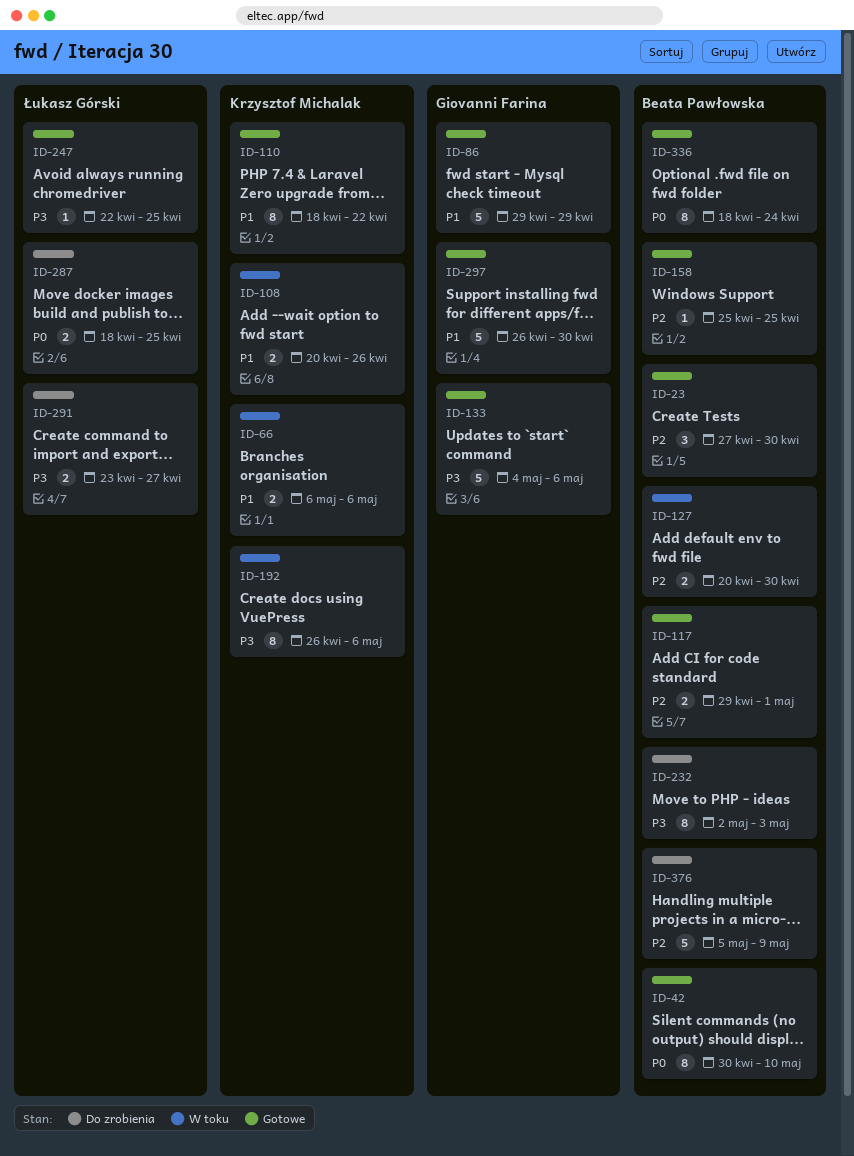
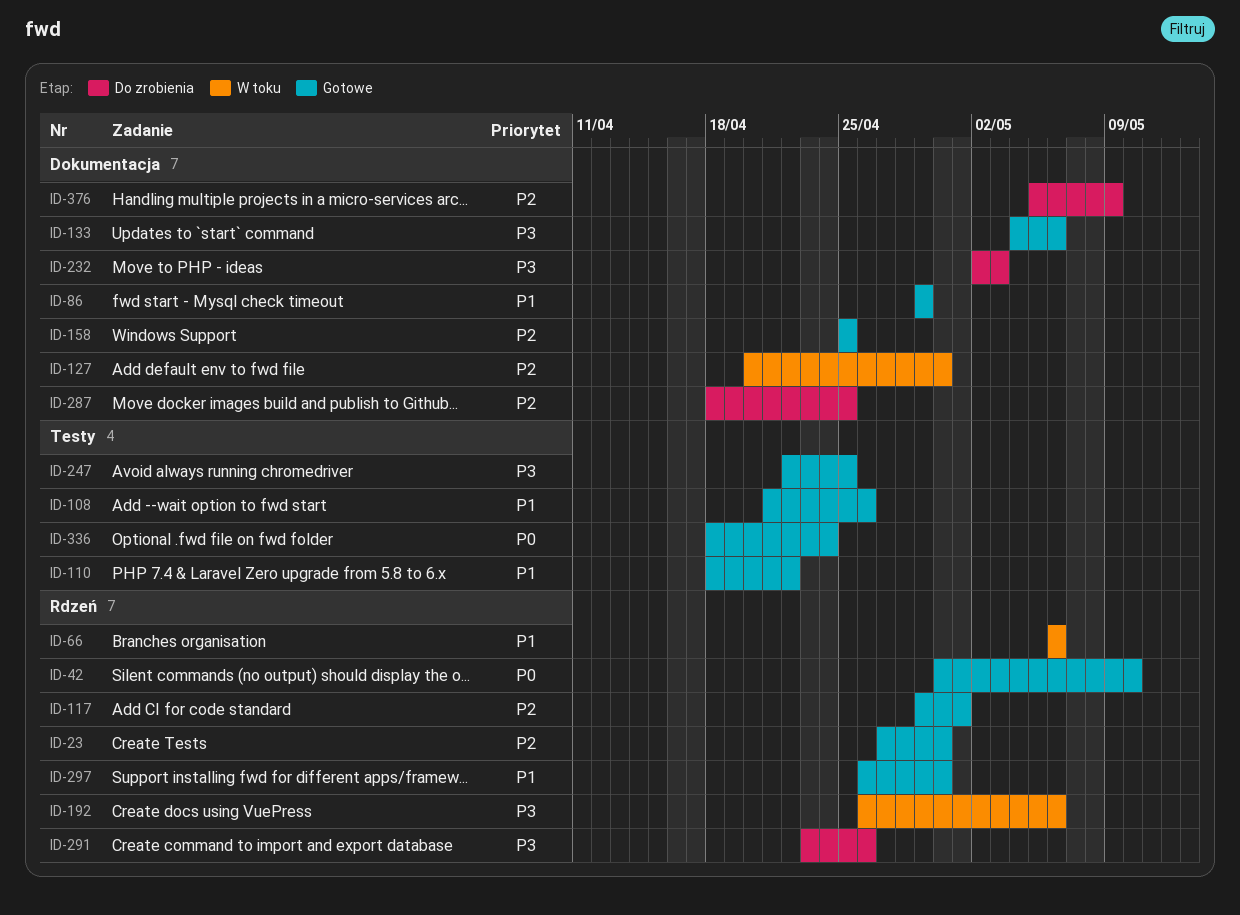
ID-108, status: W toku -> Gotowe
ID-108, start: Apr 20 -> Apr 21
ID-287, priority: P0 -> P2
ID-291, due: Apr 27 -> Apr 26

